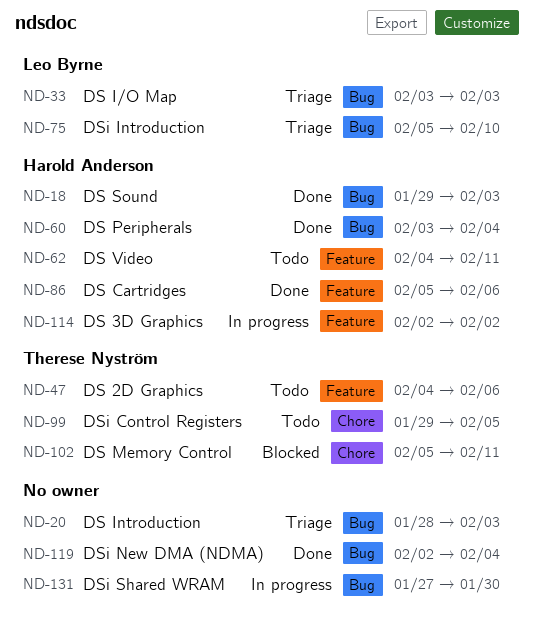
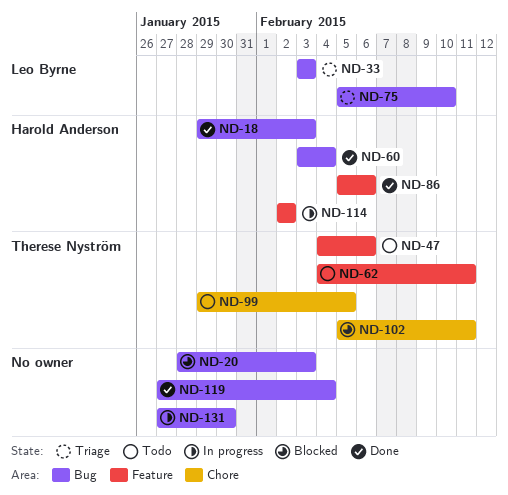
ND-20, status: Triage -> Blocked
ND-62, owner: Harold Anderson -> Therese Nyström
ND-119, start: Feb 2 -> Jan 27

